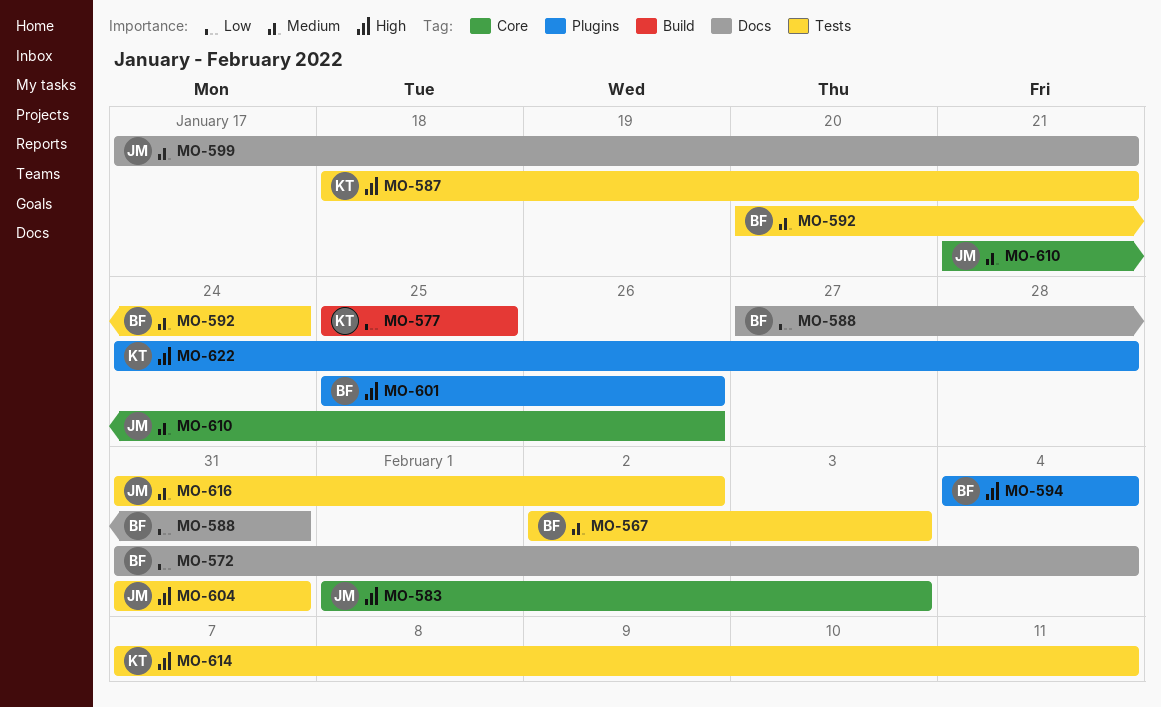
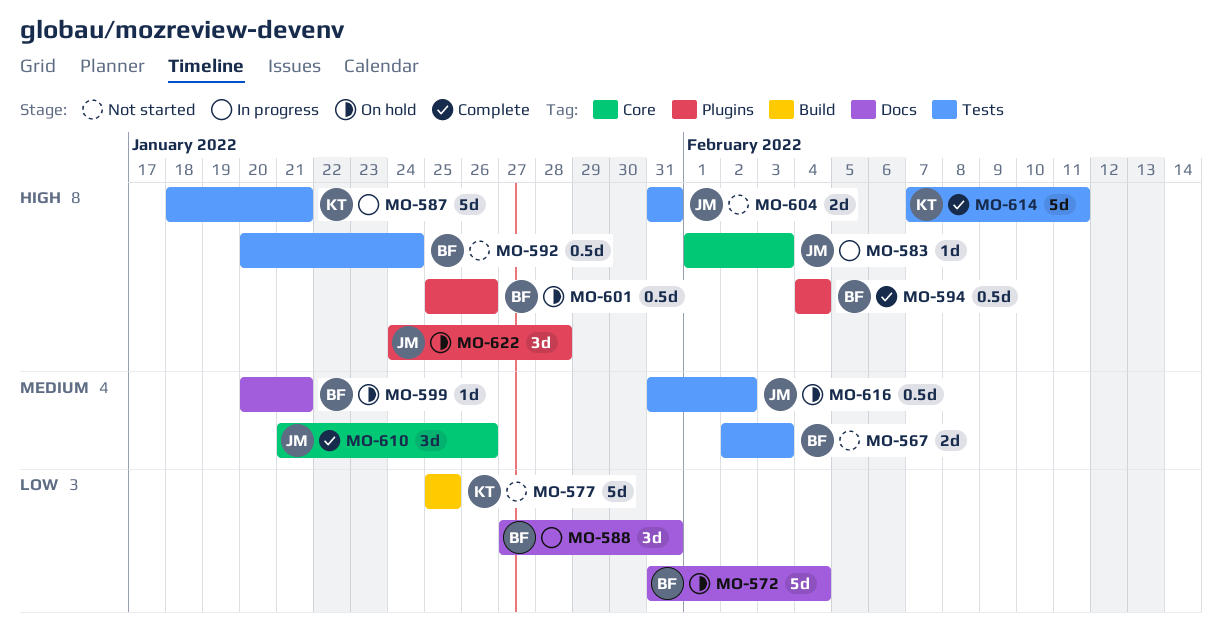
MO-592, priority: Medium -> High
MO-599, owner: JM -> BF
MO-599, start: Jan 17 -> Jan 20
MO-622, owner: KT -> JM

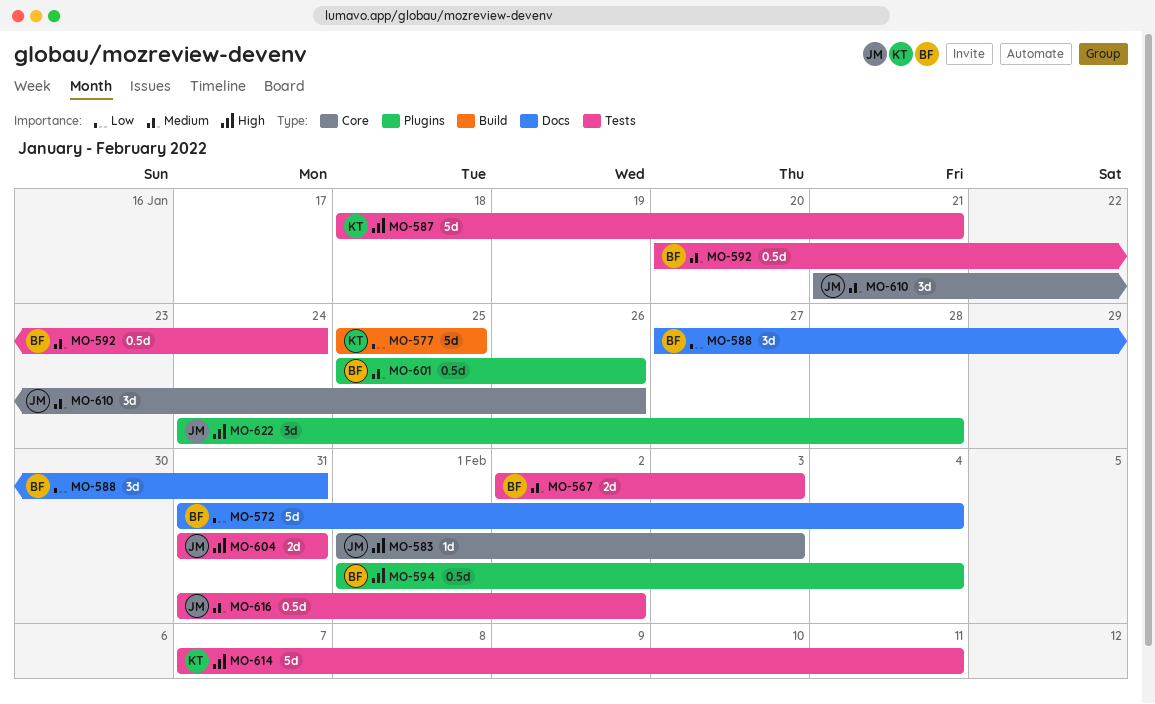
MO-592, priority: High -> Medium
MO-594, start: Feb 4 -> Feb 1
MO-599: present -> none
MO-601, priority: High -> Medium

